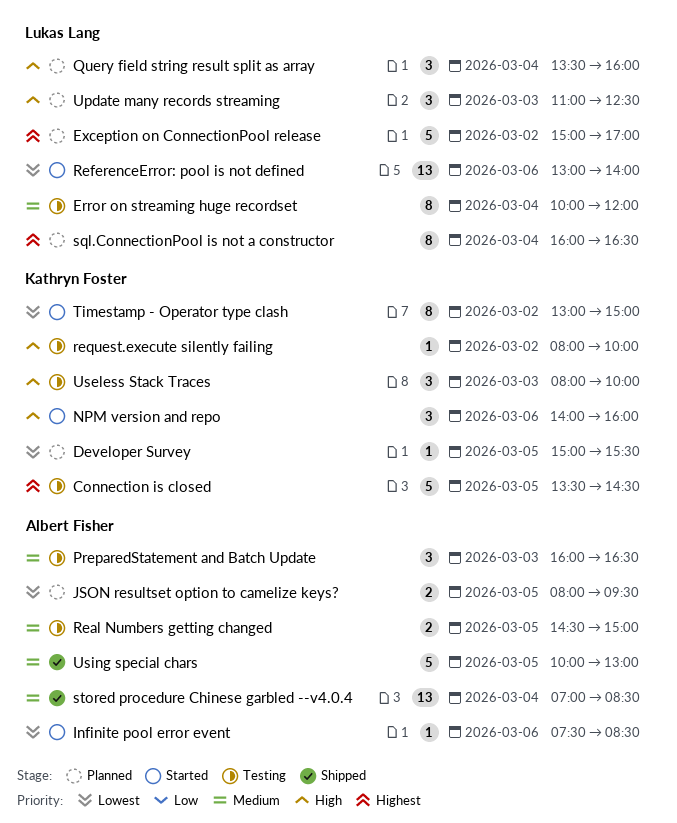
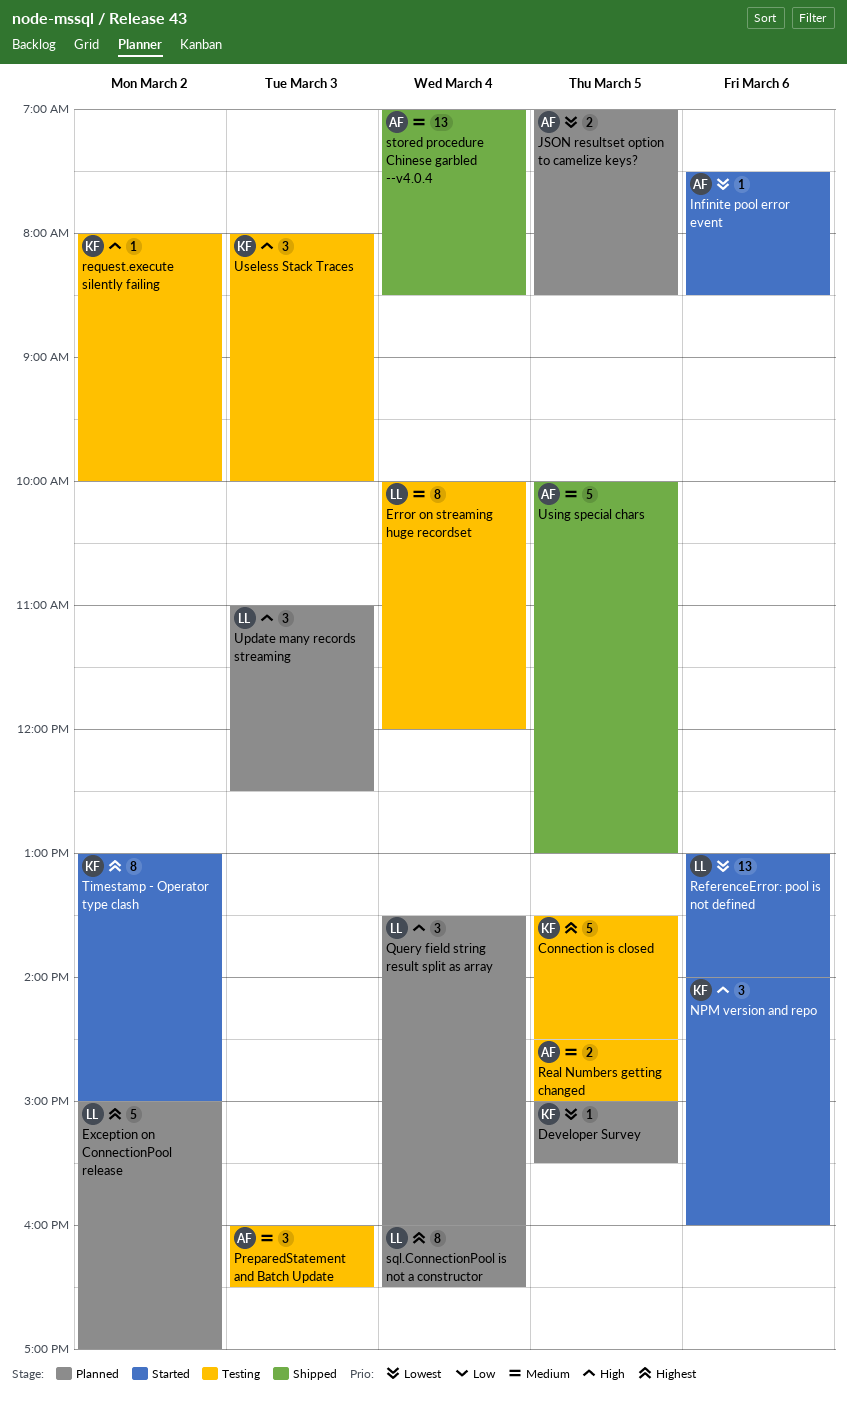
JSON resultset option to camelize keys?, begins: 08:00 -> 07:00
JSON resultset option to camelize keys?, ends: 09:30 -> 08:30
Timestamp - Operator type clash, priority: Lowest -> Highest

